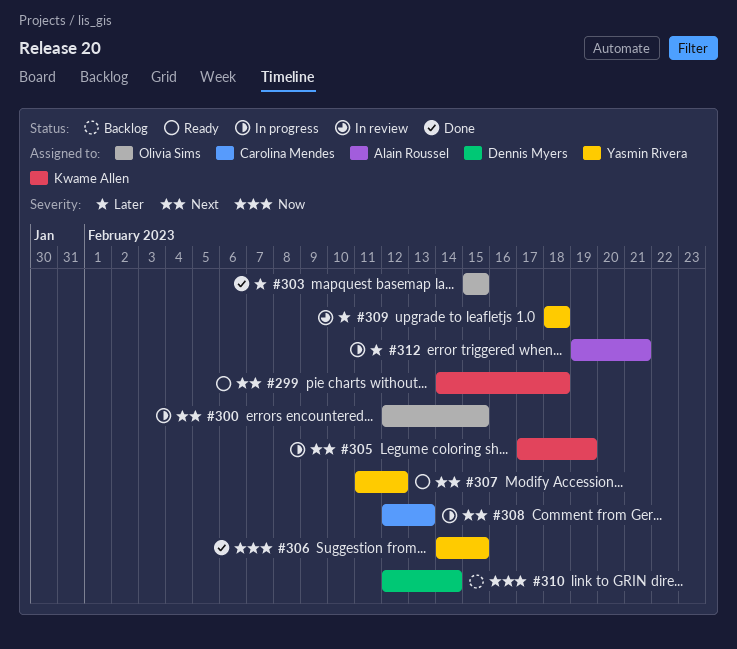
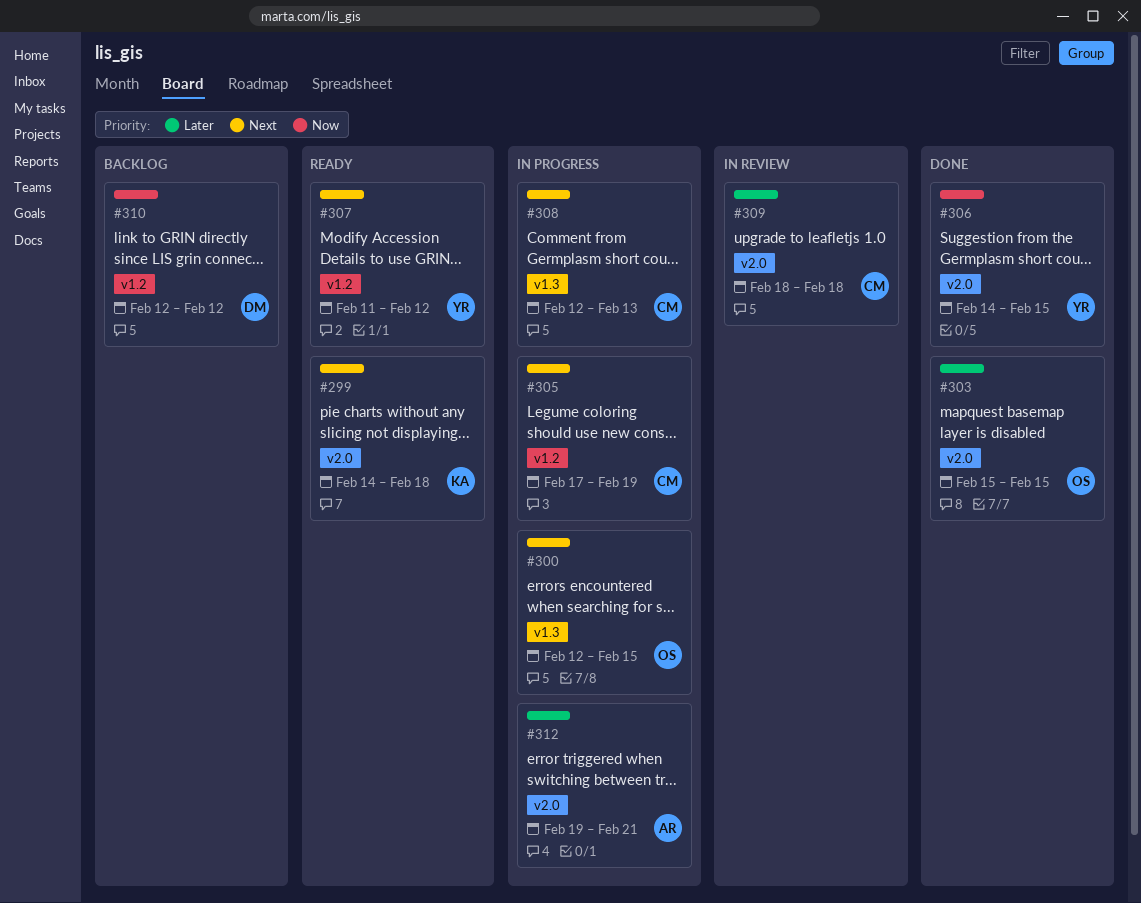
#305, owner: Kwame Allen -> Carolina Mendes
#309, owner: Yasmin Rivera -> Carolina Mendes
#310, due: Feb 14 -> Feb 12

